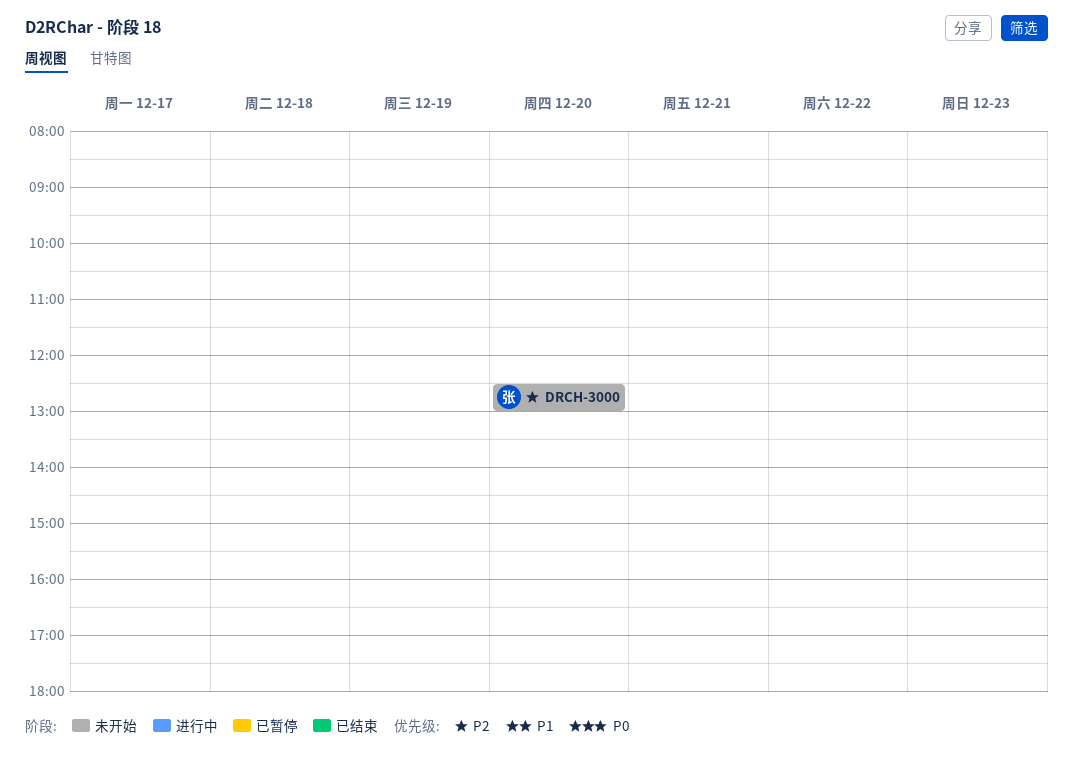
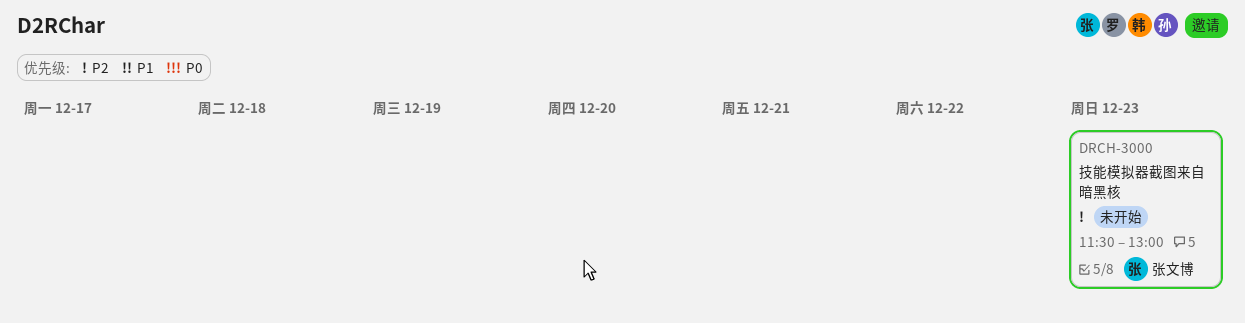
DRCH-3000, day: Dec 20 -> Dec 23
DRCH-3000, begins: 12:30 -> 11:30

